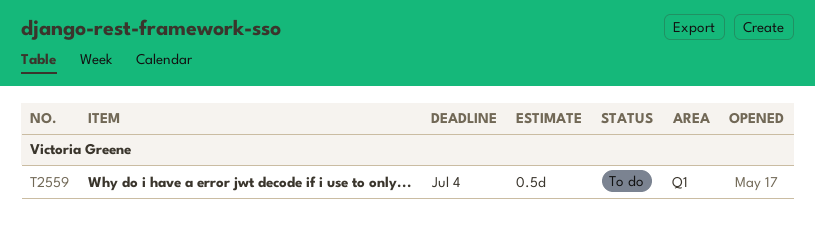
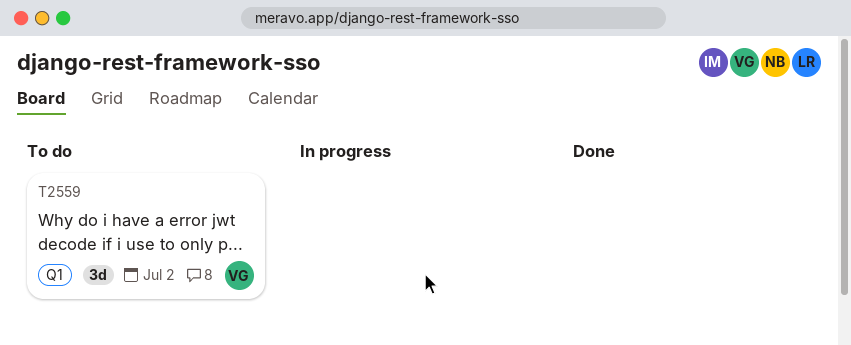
T2559, estimate: 0.5d -> 3d
T2559, due: Jul 4 -> Jul 2

